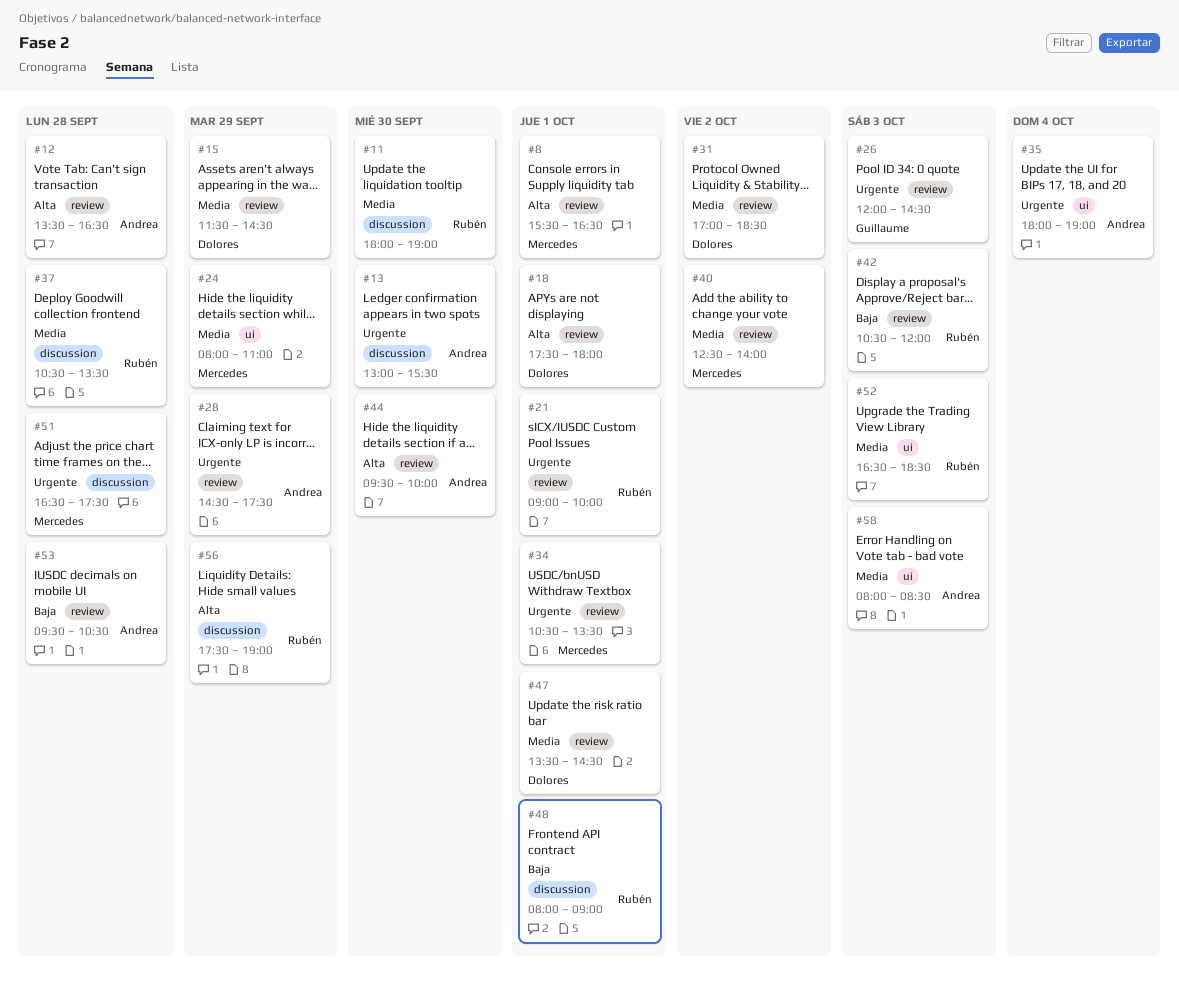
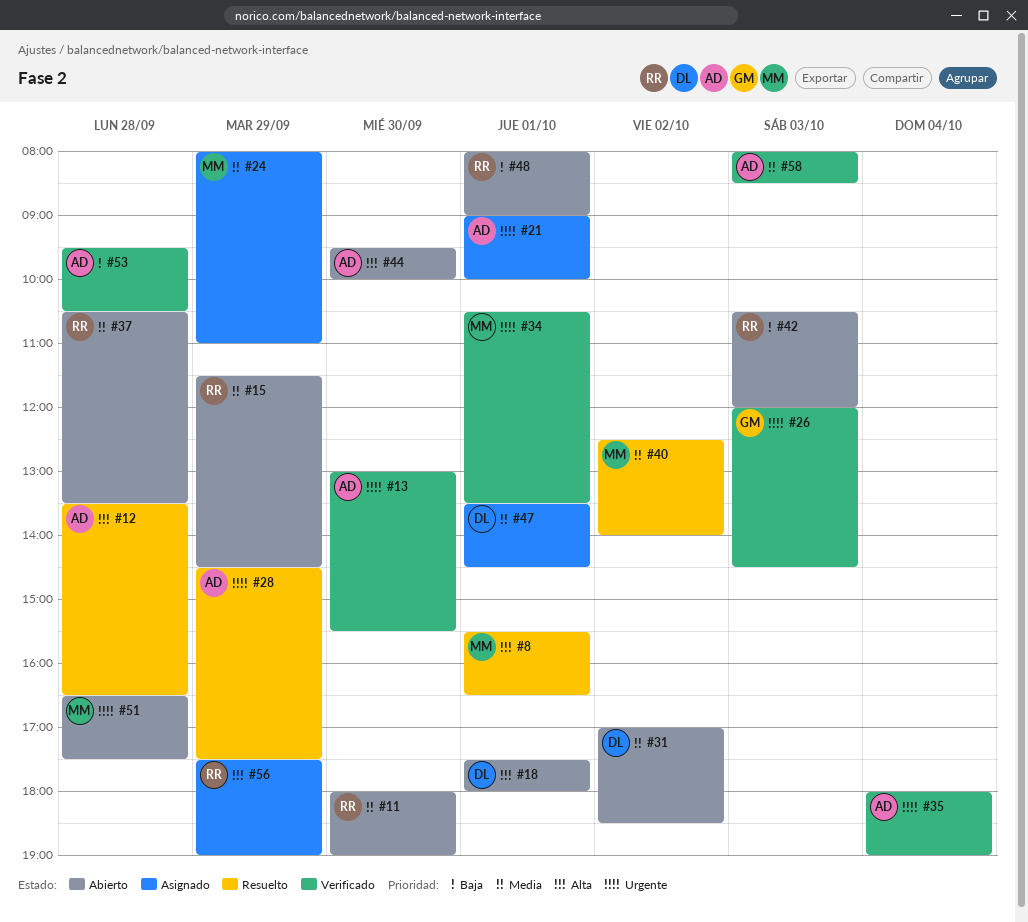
#15, owner: Dolores -> Rubén
#21, owner: Rubén -> Andrea
#52: present -> none

